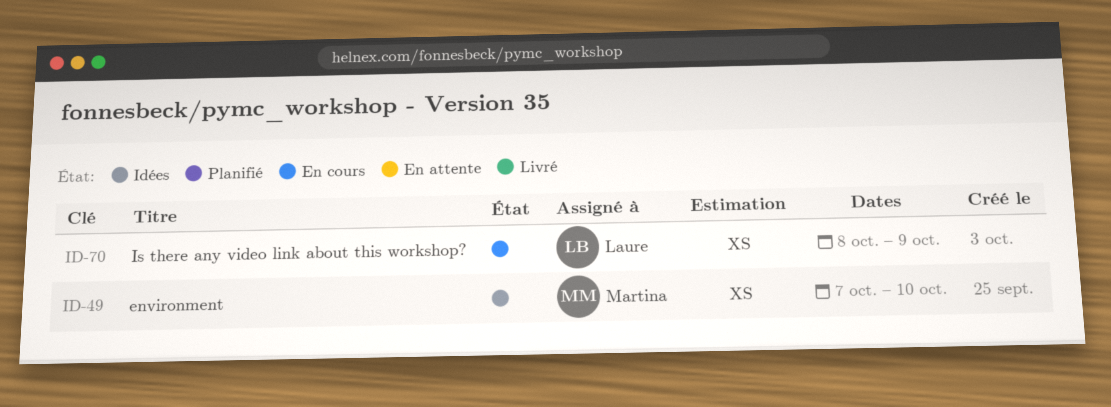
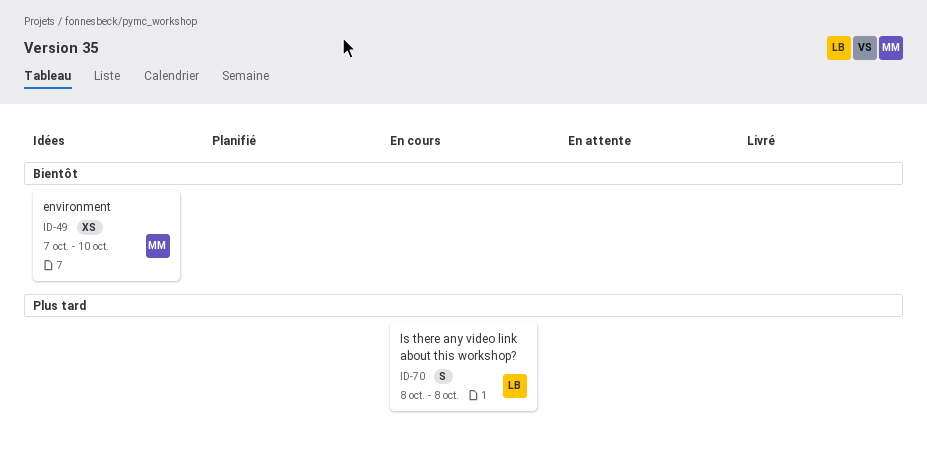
ID-70, estimate: XS -> S
ID-70, due: Oct 9 -> Oct 8

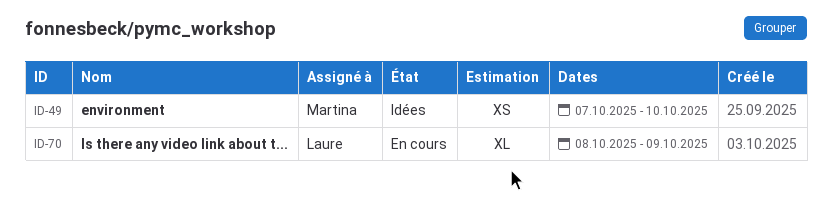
ID-70, estimate: S -> XL
ID-70, due: Oct 8 -> Oct 9

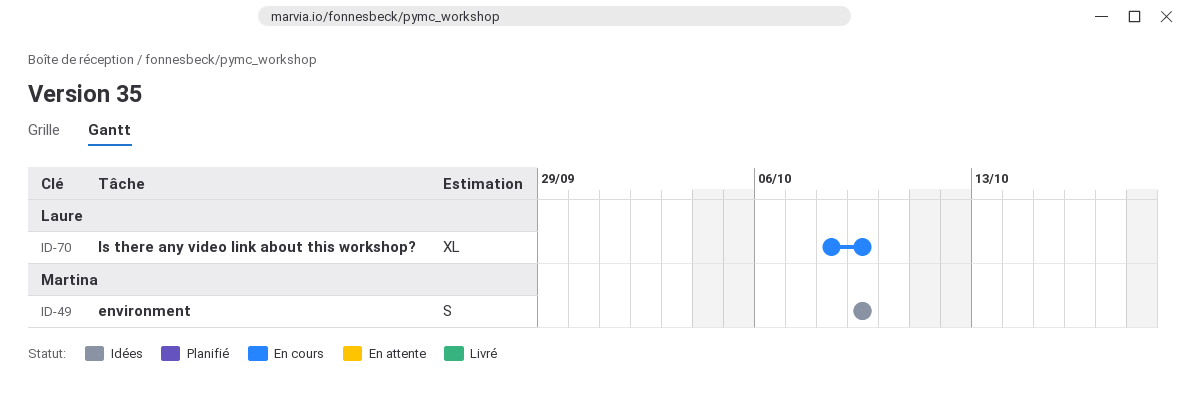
ID-49, estimate: XS -> S
ID-49, start: Oct 7 -> Oct 9
ID-49, due: Oct 10 -> Oct 9

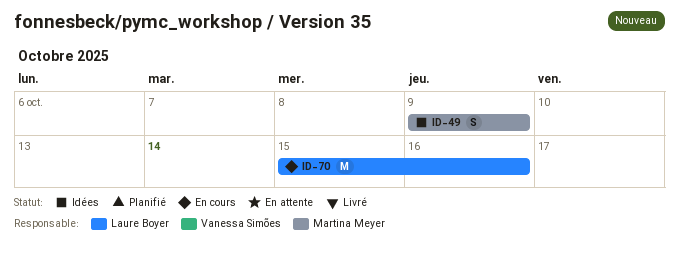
ID-70, estimate: XL -> M
ID-70, start: Oct 8 -> Oct 15
ID-70, due: Oct 9 -> Oct 16

